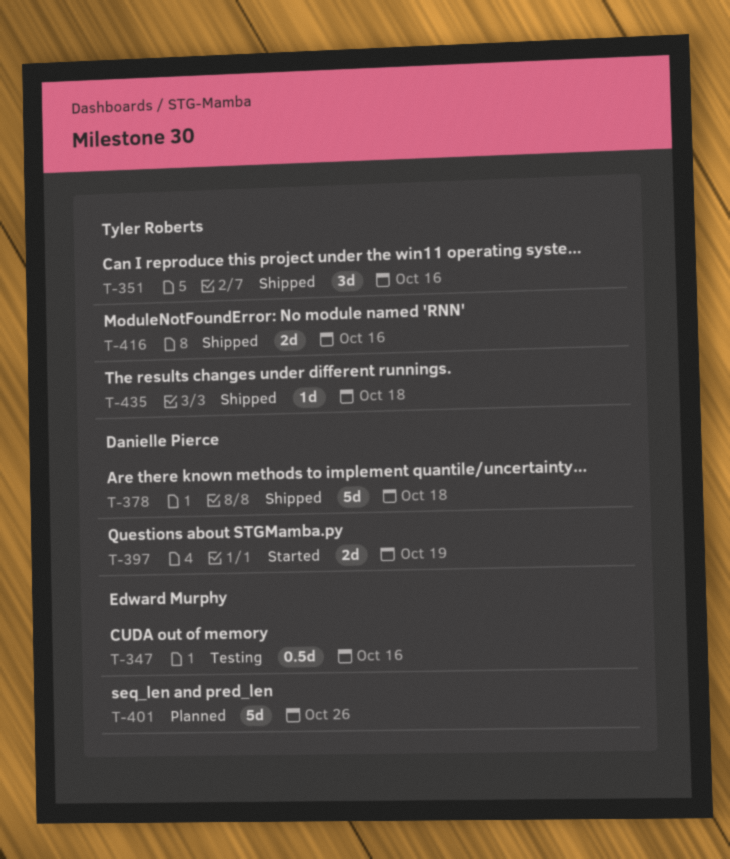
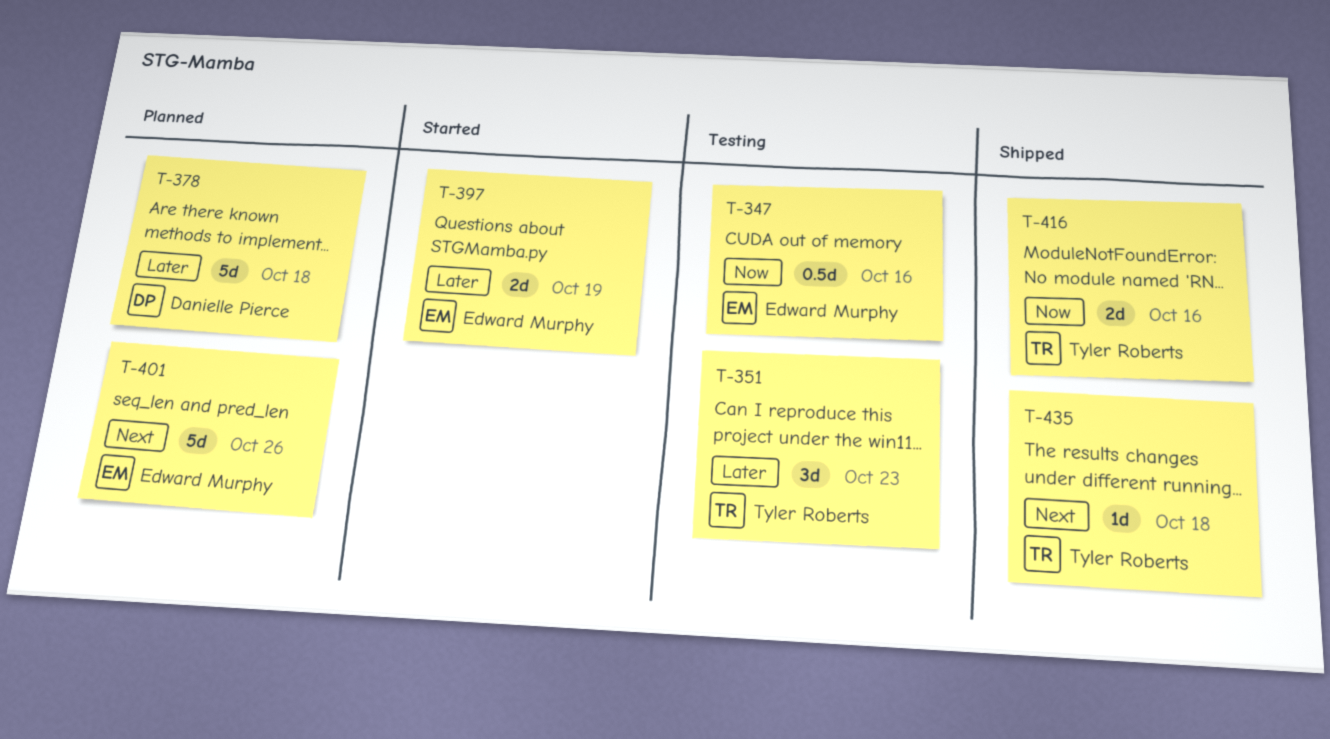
T-351, status: Shipped -> Testing
T-351, due: Oct 16 -> Oct 23
T-378, status: Shipped -> Planned
T-397, owner: Danielle Pierce -> Edward Murphy

